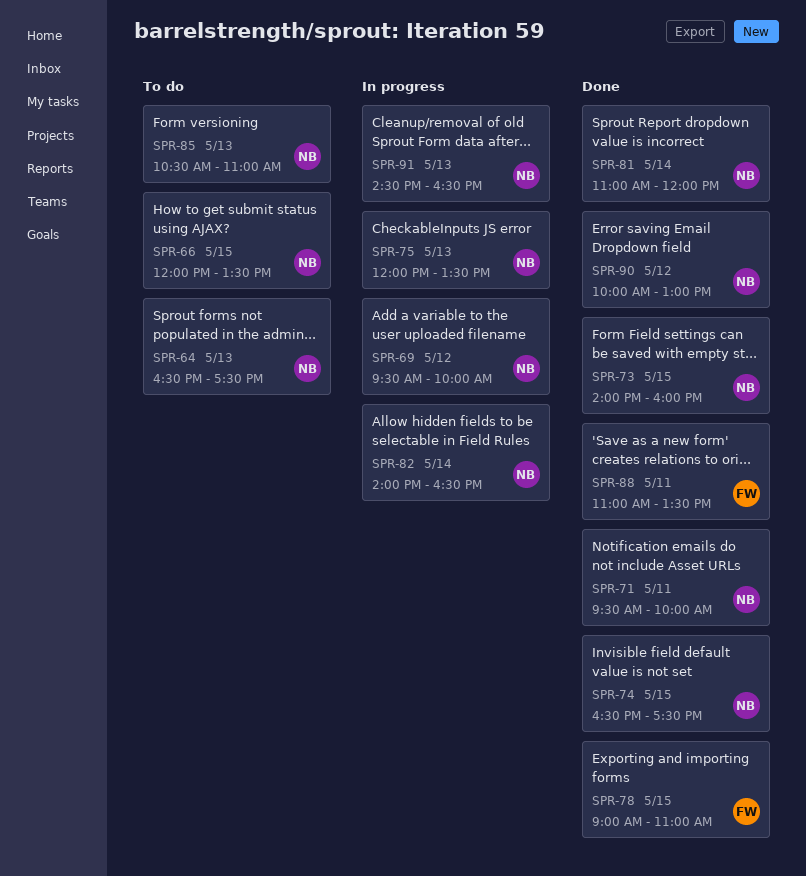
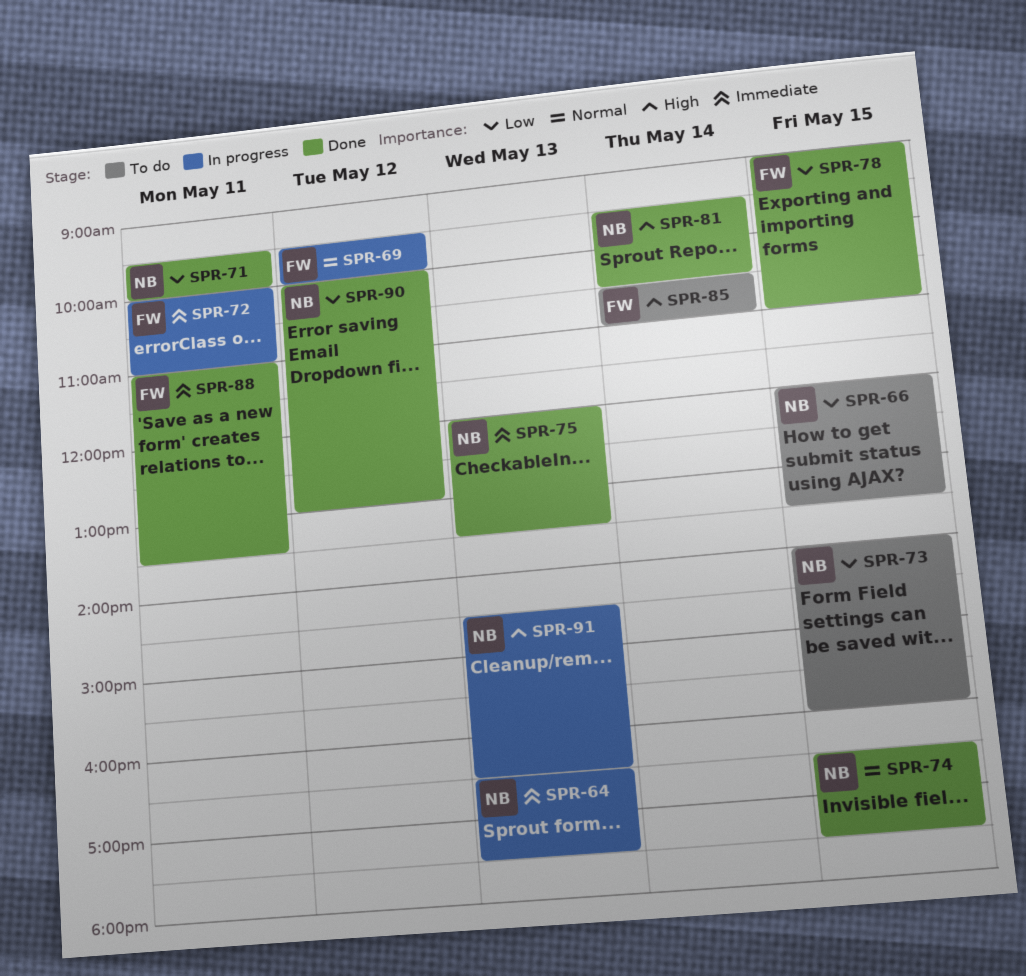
SPR-64, status: To do -> In progress
SPR-69, owner: NB -> FW
SPR-72: none -> present
SPR-73, status: Done -> To do
SPR-75, status: In progress -> Done
SPR-81, begins: 11:00 -> 09:30
SPR-81, ends: 12:00 -> 10:30
SPR-82: present -> none
SPR-85, owner: NB -> FW
SPR-85, day: May 13 -> May 14

